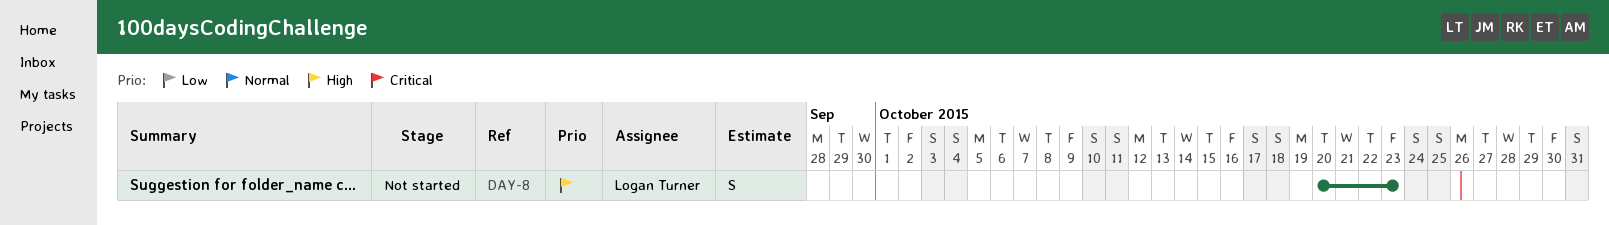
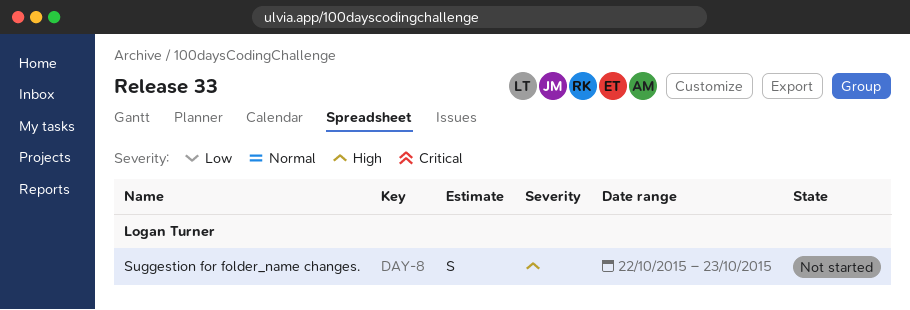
DAY-8, start: Oct 20 -> Oct 22

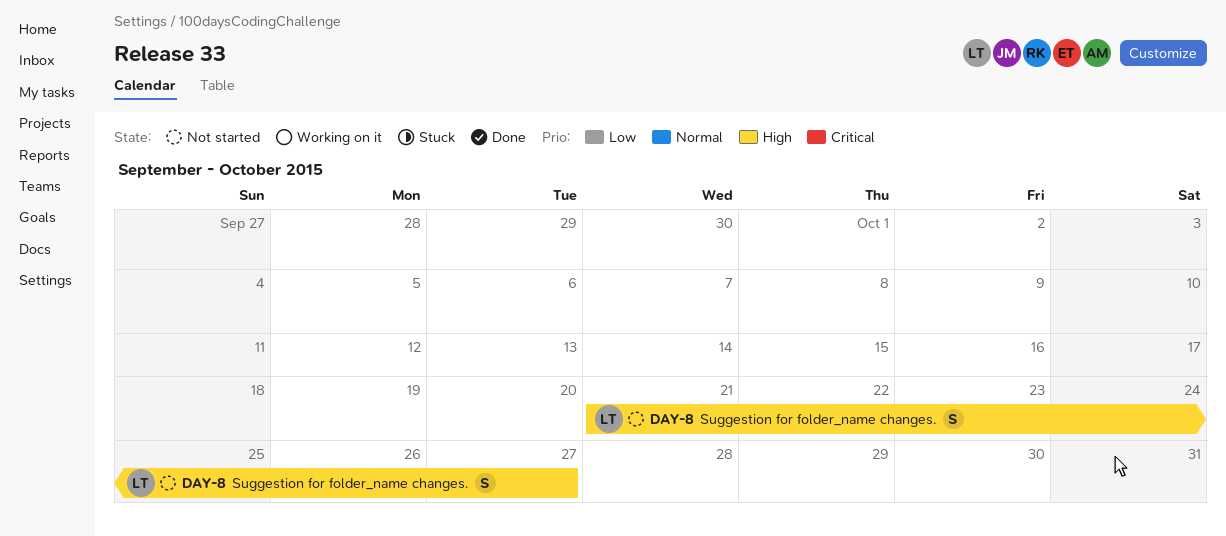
DAY-8, start: Oct 22 -> Oct 21
DAY-8, due: Oct 23 -> Oct 27

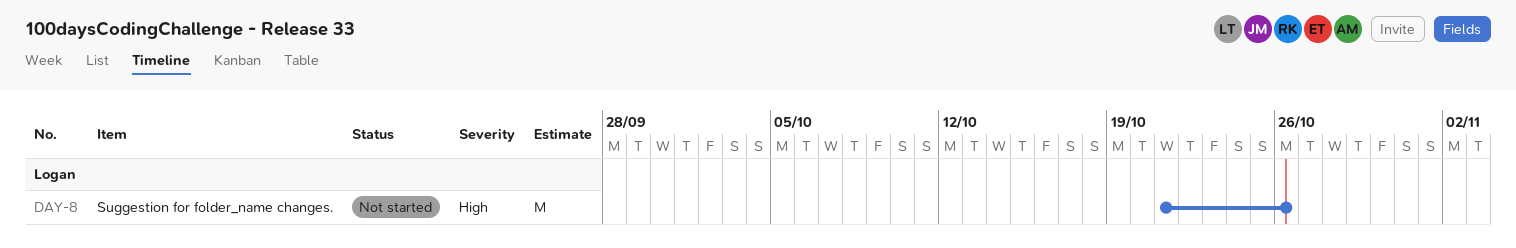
DAY-8, estimate: S -> M
DAY-8, due: Oct 27 -> Oct 26

